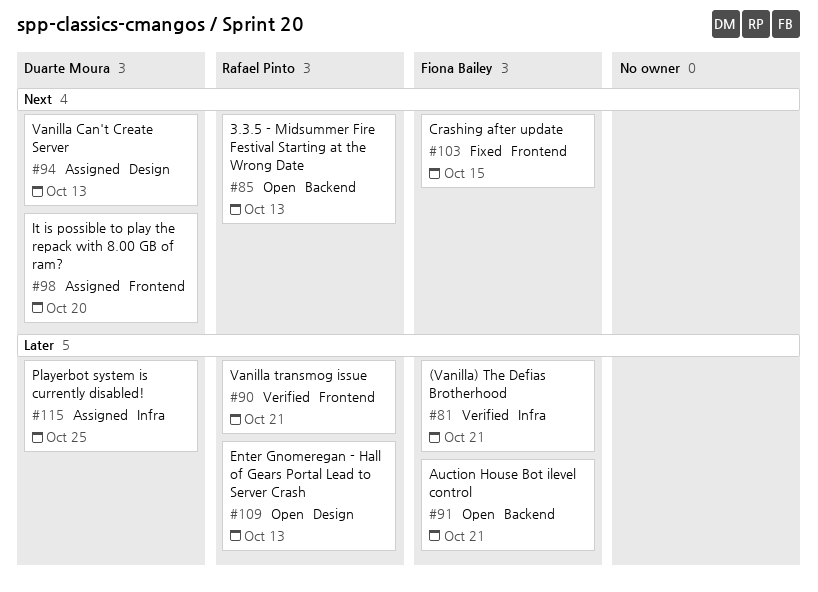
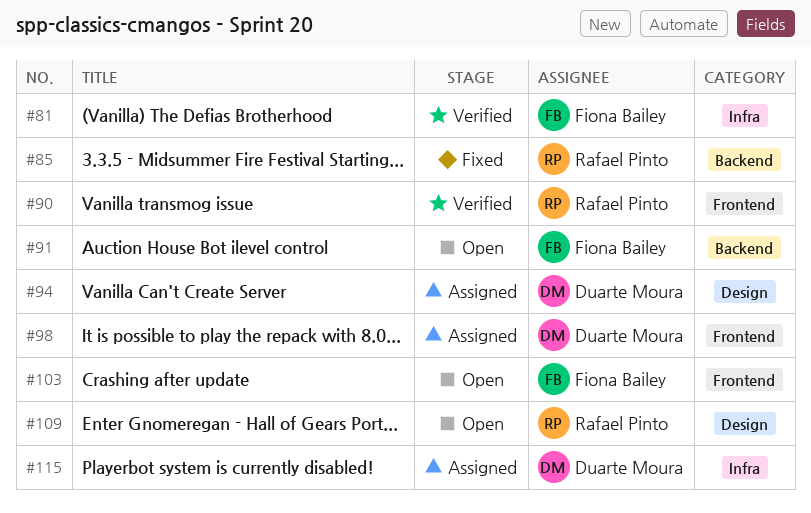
#85, status: Open -> Fixed
#103, status: Fixed -> Open

